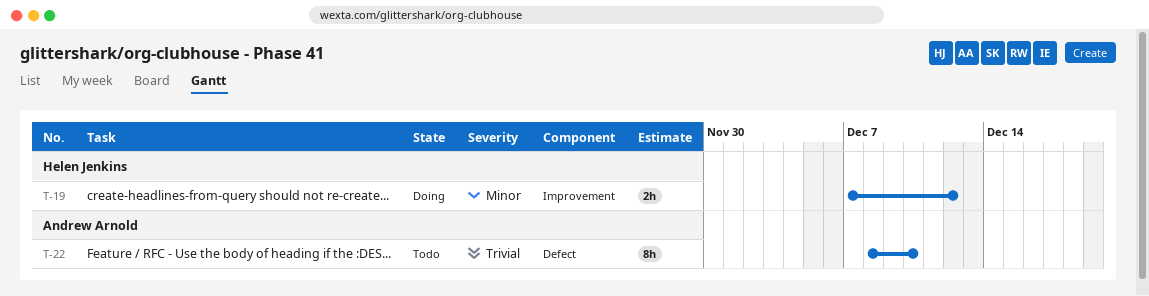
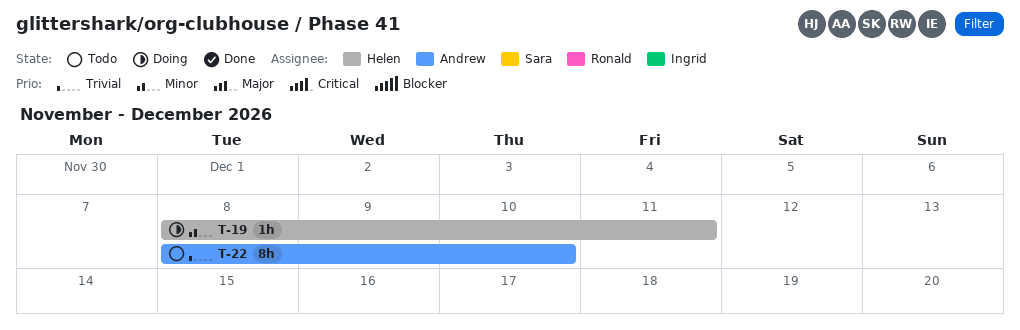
T-19, estimate: 2h -> 1h
T-19, start: Dec 7 -> Dec 8
T-19, due: Dec 12 -> Dec 11

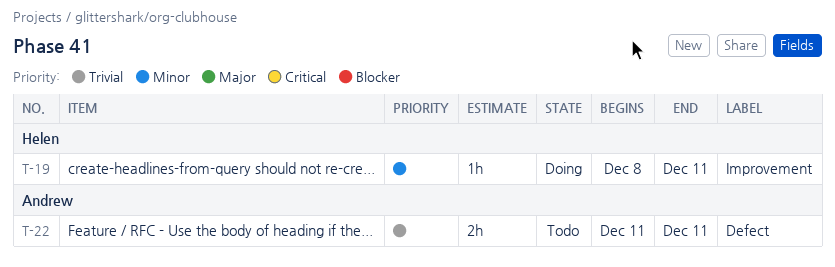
T-22, estimate: 8h -> 2h
T-22, start: Dec 8 -> Dec 11
T-22, due: Dec 10 -> Dec 11

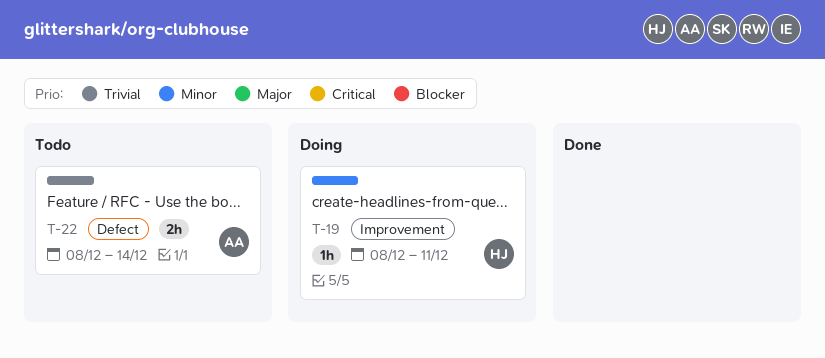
T-22, start: Dec 11 -> Dec 8
T-22, due: Dec 11 -> Dec 14

